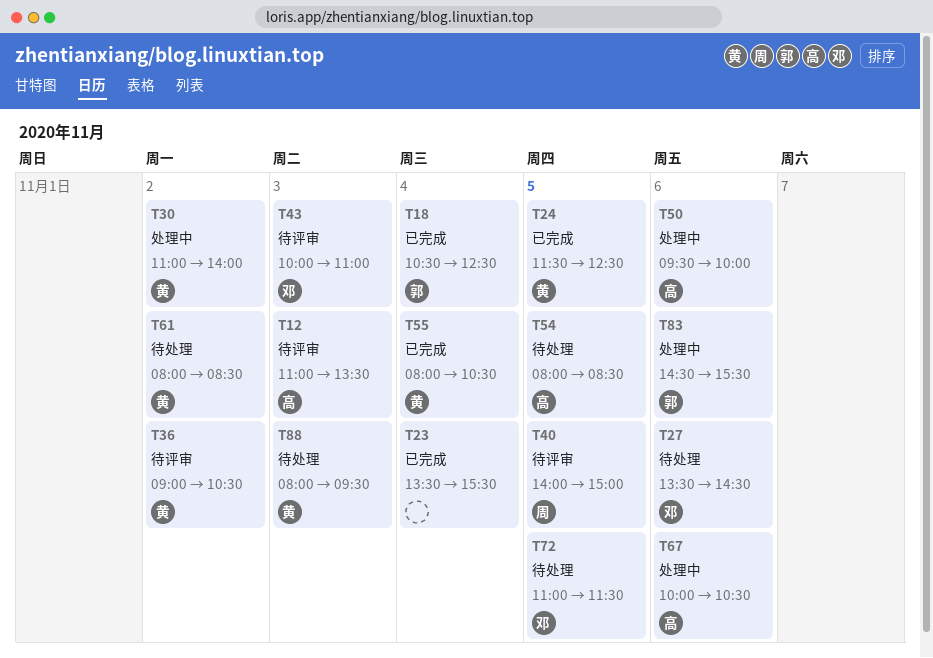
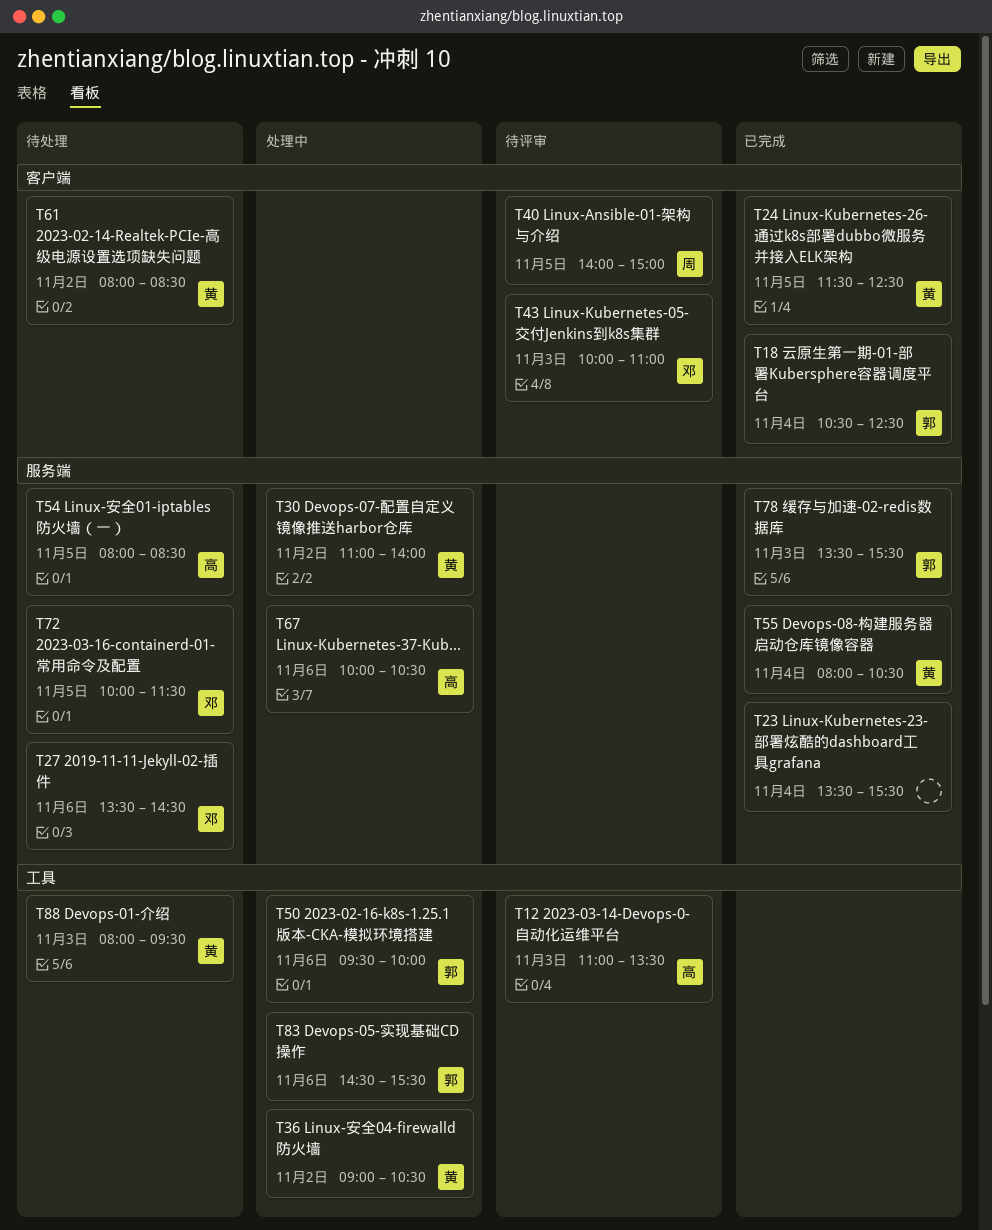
T36, status: 待评审 -> 处理中
T50, owner: 高 -> 郭
T72, begins: 11:00 -> 10:00
T78: none -> present

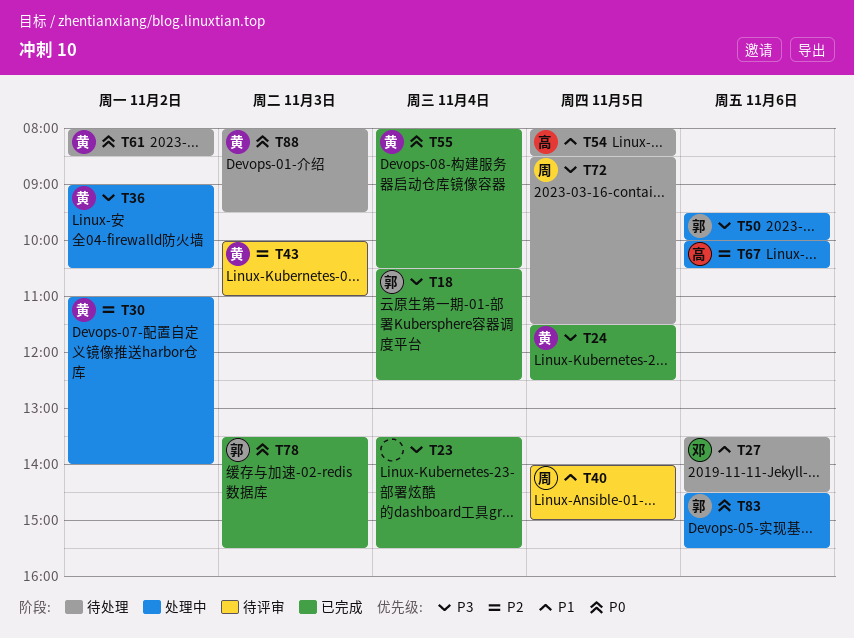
T12: present -> none
T43, owner: 邓 -> 黄
T72, owner: 邓 -> 周
T72, begins: 10:00 -> 08:30

